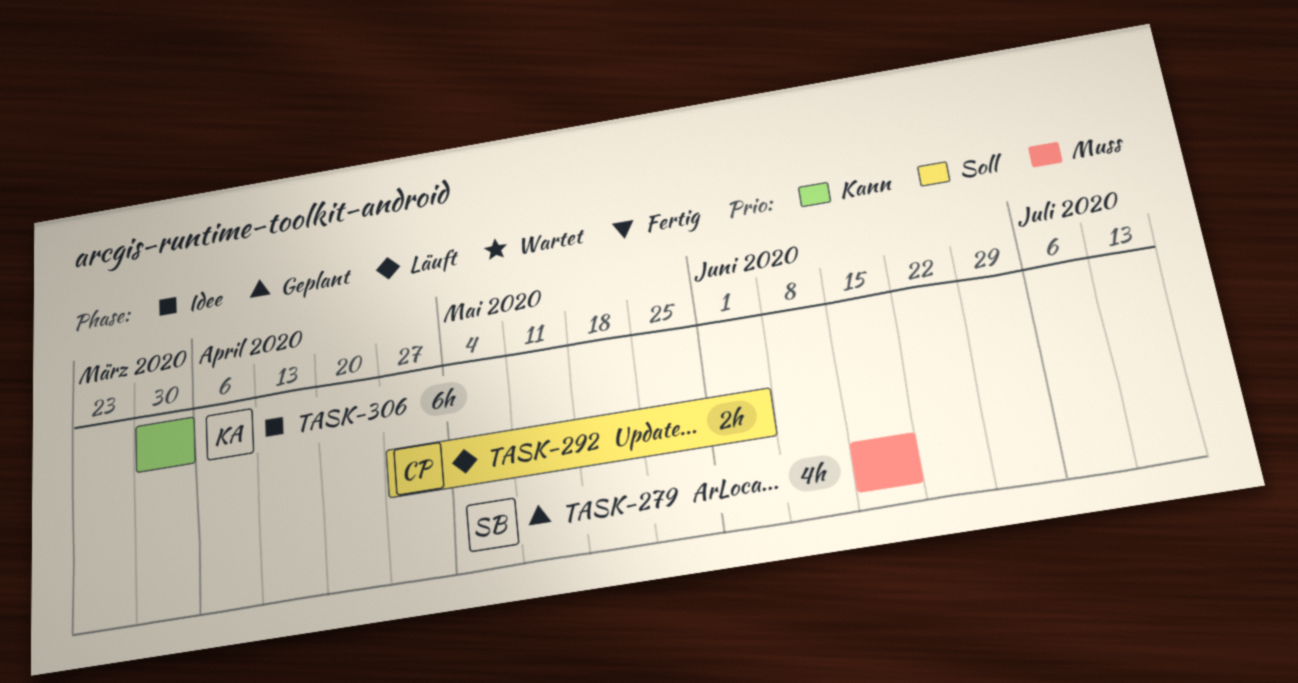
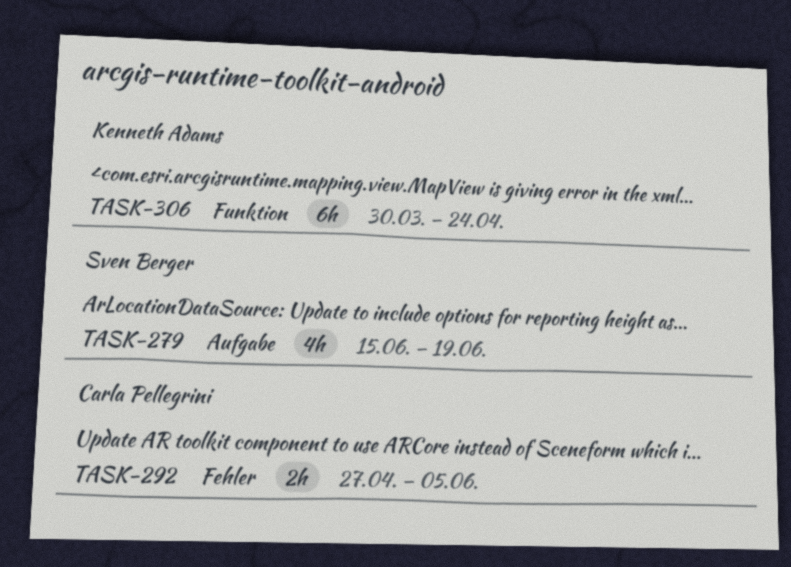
TASK-306, due: Apr 3 -> Apr 24

